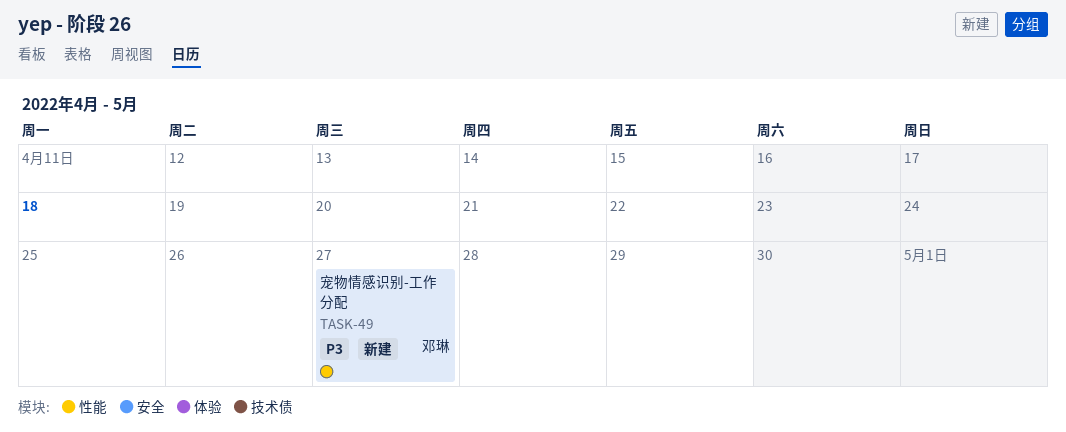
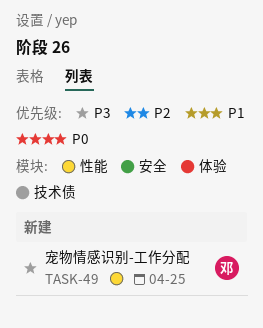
TASK-49, due: Apr 27 -> Apr 25

